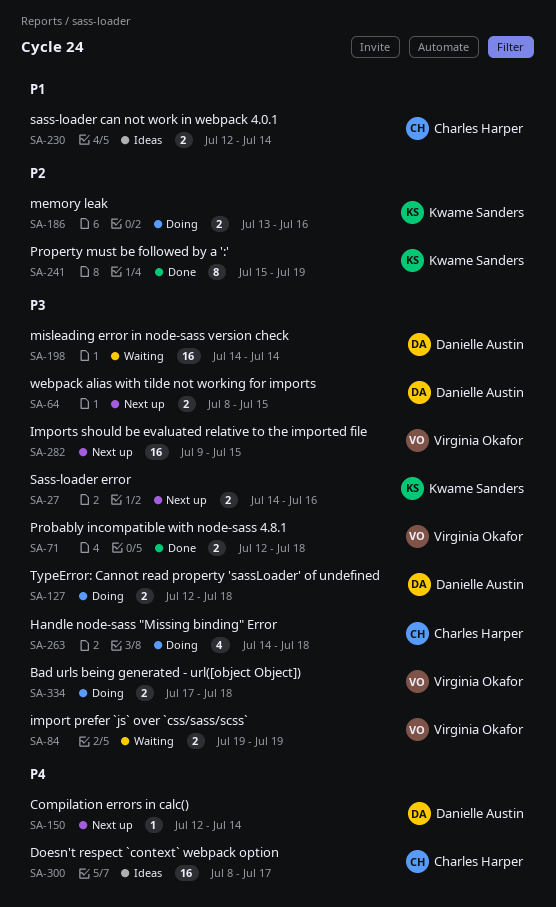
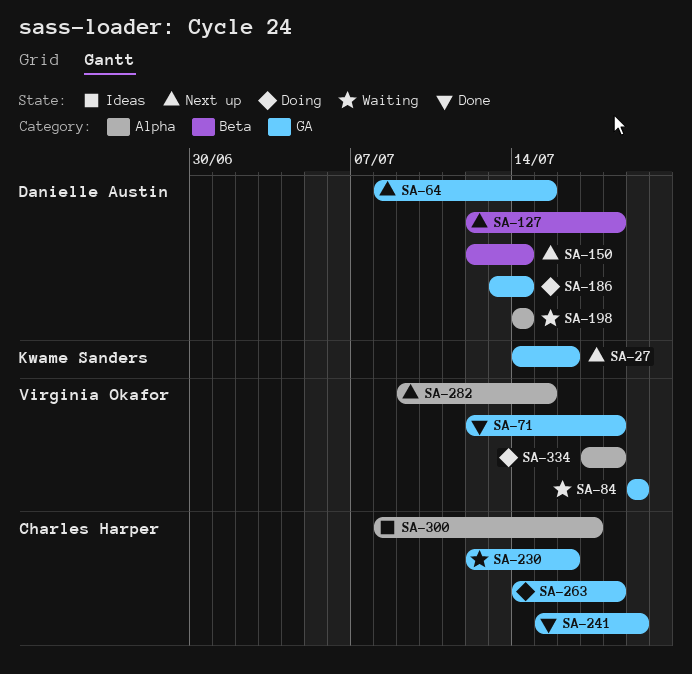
SA-127, status: Doing -> Next up
SA-186, owner: Kwame Sanders -> Danielle Austin
SA-186, due: Jul 16 -> Jul 14
SA-230, status: Ideas -> Waiting
SA-230, due: Jul 14 -> Jul 16
SA-241, owner: Kwame Sanders -> Charles Harper

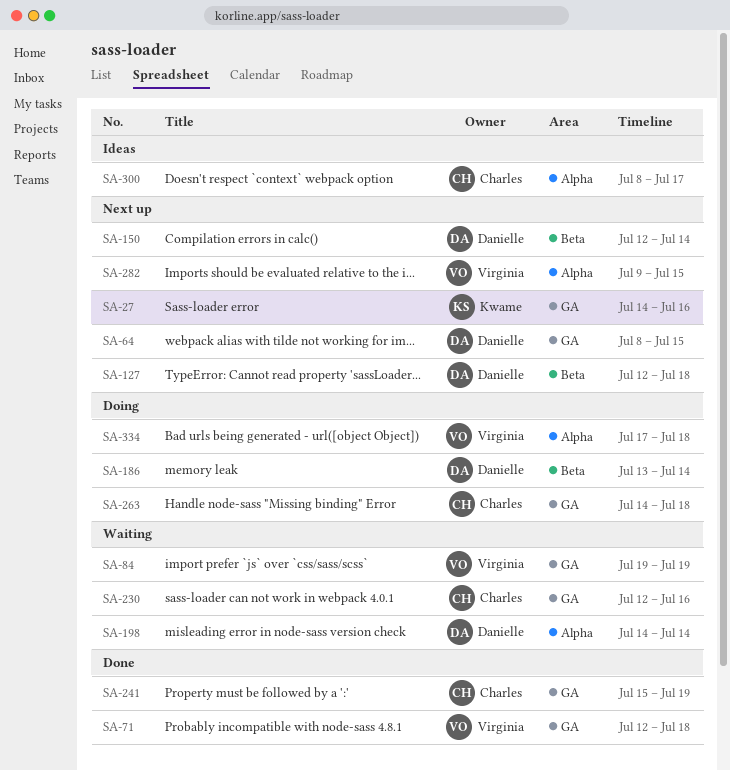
SA-186, label: GA -> Beta

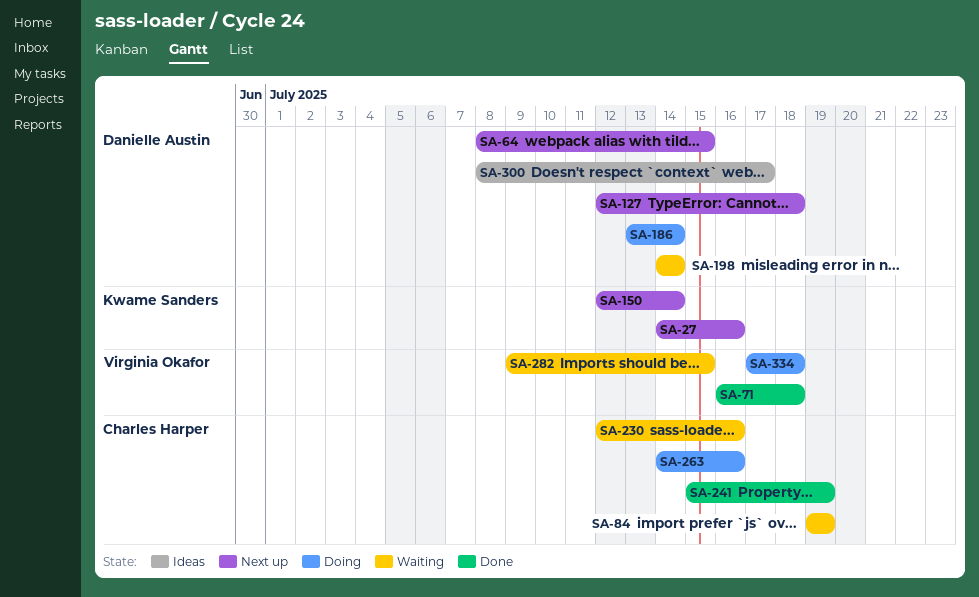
SA-71, start: Jul 12 -> Jul 16
SA-84, owner: Virginia Okafor -> Charles Harper
SA-150, owner: Danielle Austin -> Kwame Sanders
SA-263, due: Jul 18 -> Jul 16
SA-282, status: Next up -> Waiting
SA-300, owner: Charles Harper -> Danielle Austin

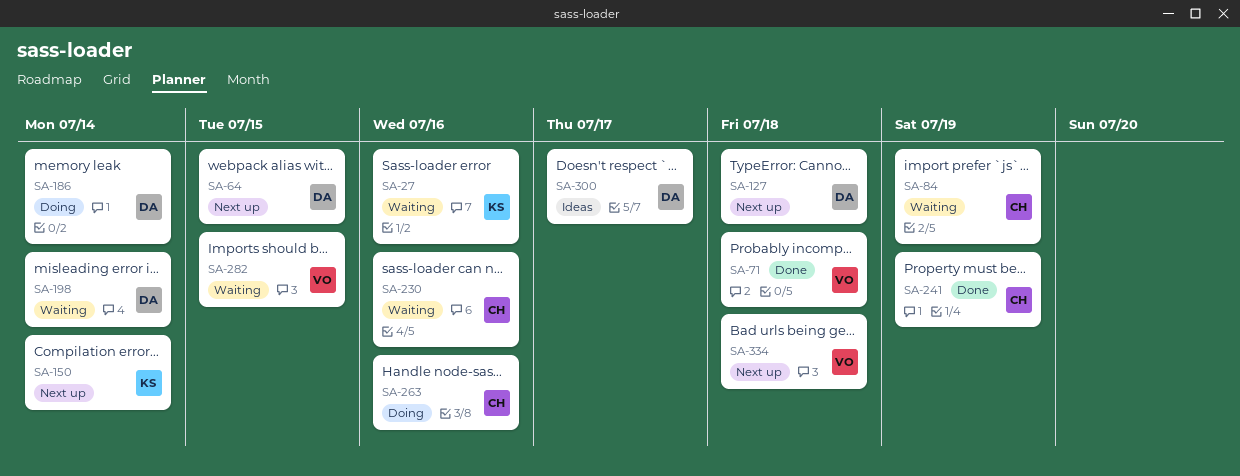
SA-27, status: Next up -> Waiting
SA-334, status: Doing -> Next up

